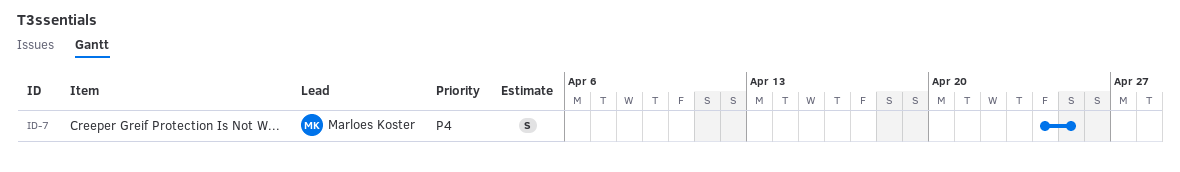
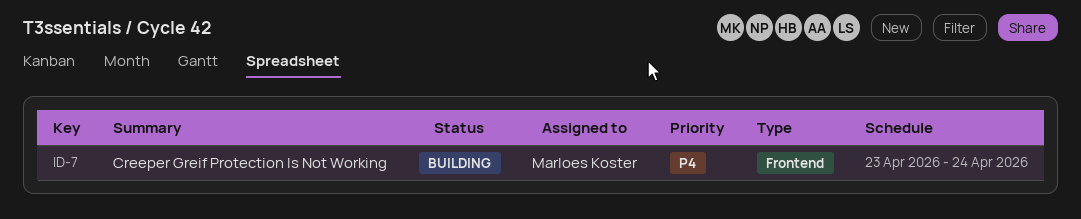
ID-7, start: Apr 24 -> Apr 23
ID-7, due: Apr 25 -> Apr 24

